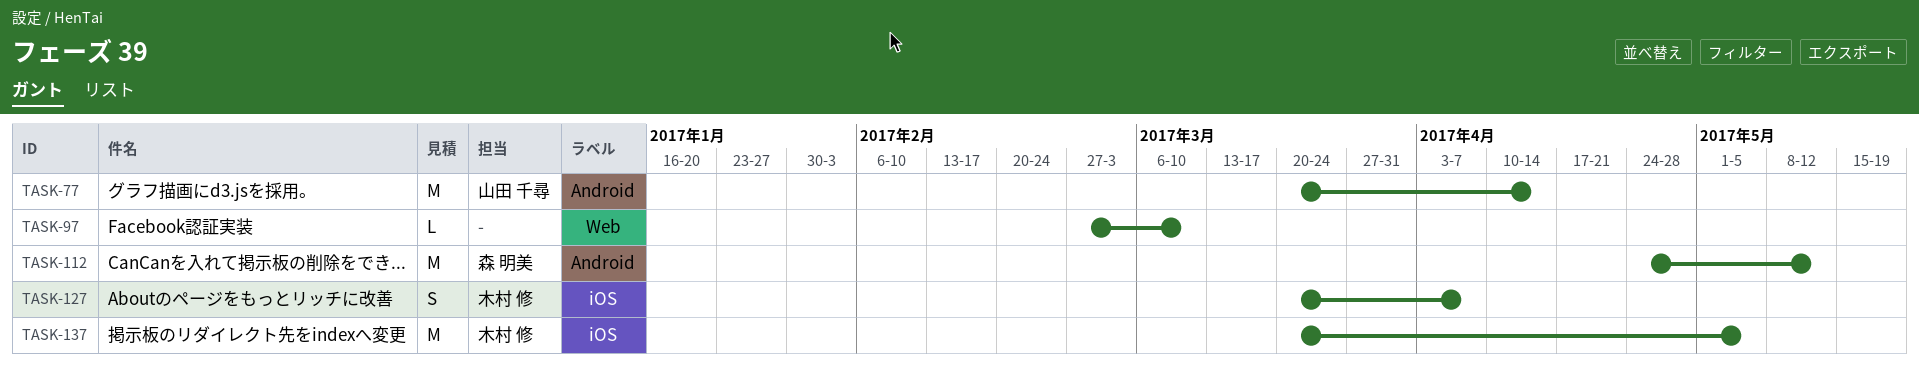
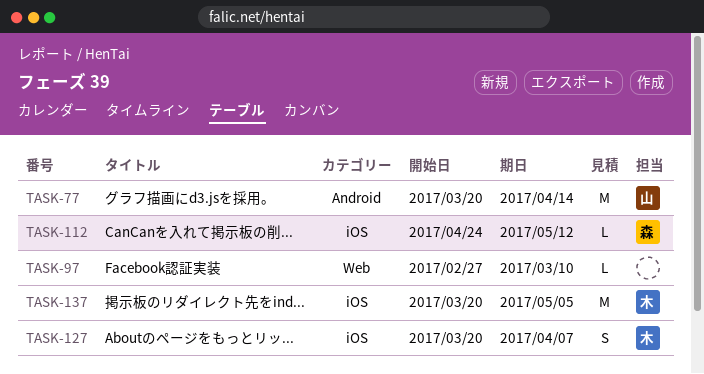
TASK-112, label: Android -> iOS
TASK-112, estimate: M -> L

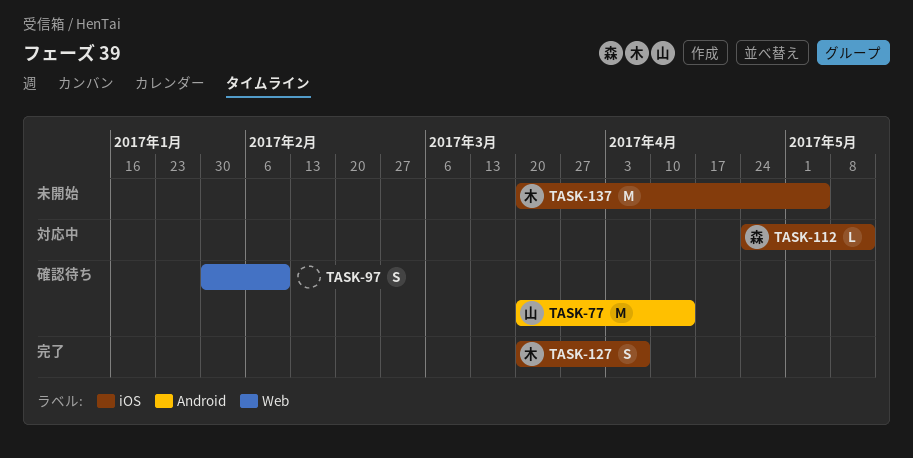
TASK-97, estimate: L -> S
TASK-97, start: Feb 27 -> Jan 30
TASK-97, due: Mar 10 -> Feb 10

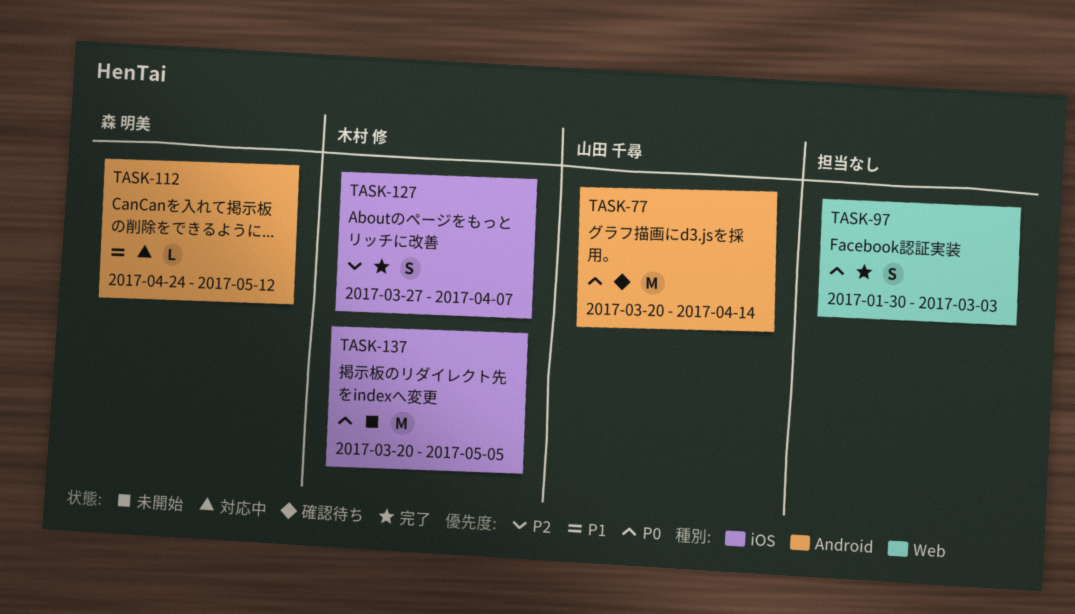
TASK-97, status: 確認待ち -> 完了
TASK-97, due: Feb 10 -> Mar 3
TASK-112, label: iOS -> Android
TASK-127, start: Mar 20 -> Mar 27

